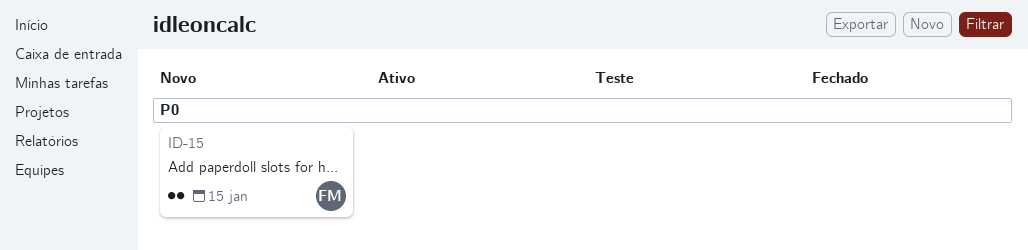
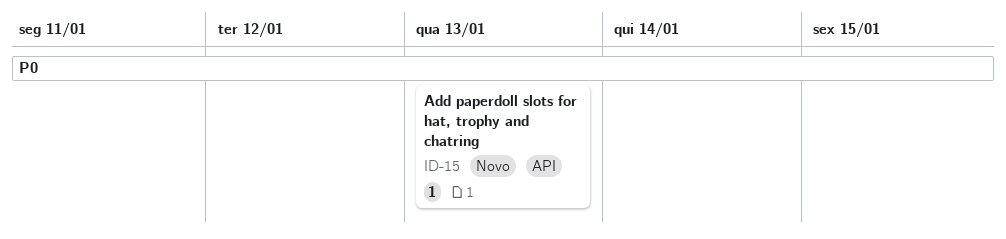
ID-15, estimate: 2 -> 1
ID-15, due: Jan 15 -> Jan 13

